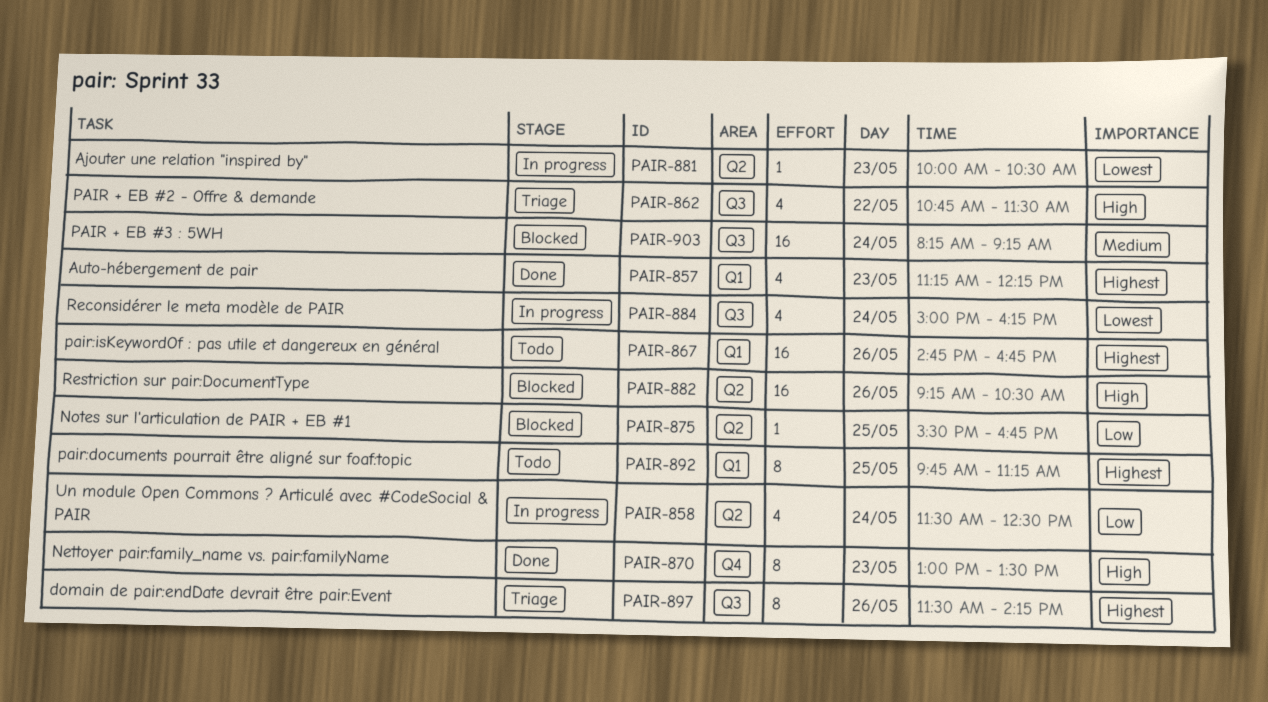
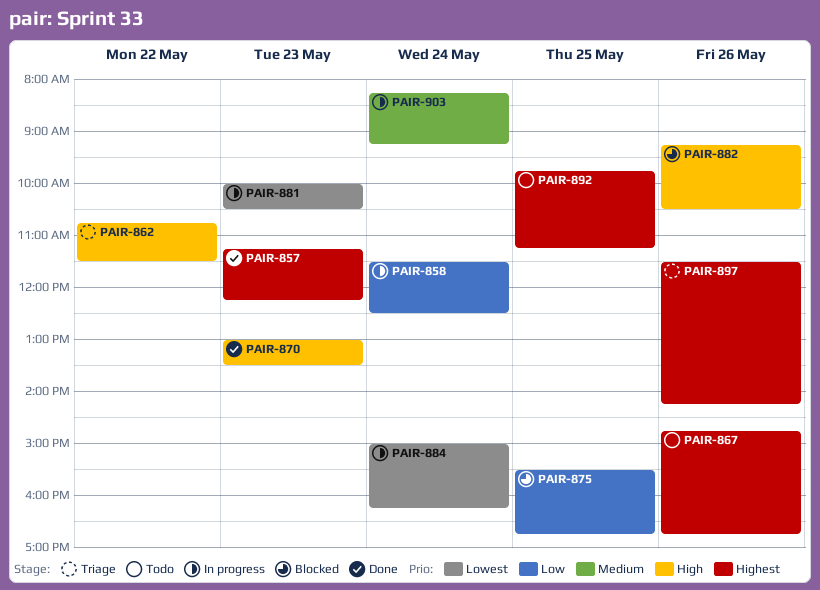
PAIR-903, status: Blocked -> In progress

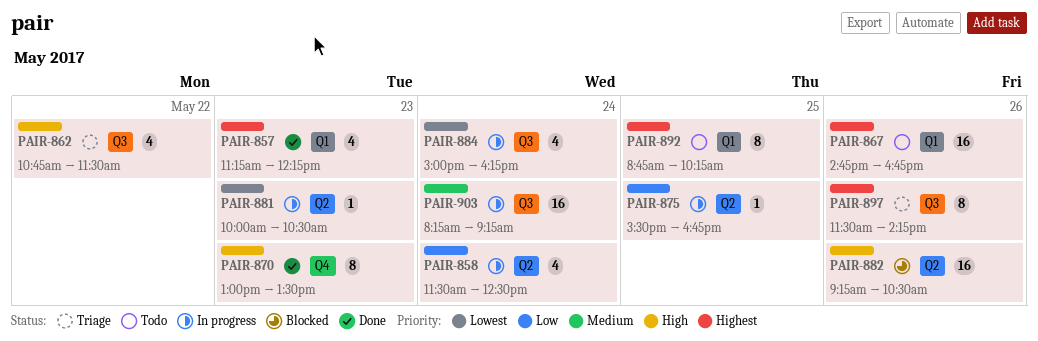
PAIR-875, status: Blocked -> In progress
PAIR-892, begins: 09:45 -> 08:45
PAIR-892, ends: 11:15 -> 10:15

